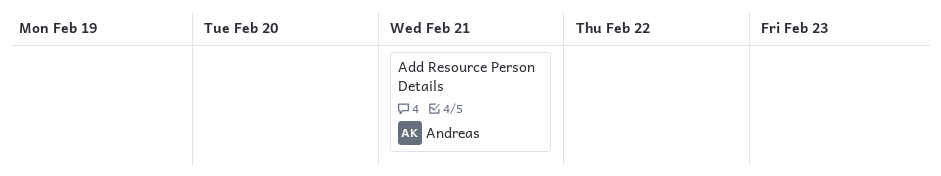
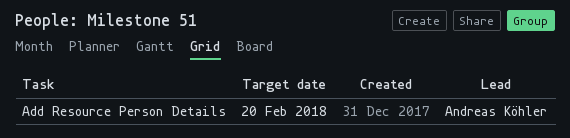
Add Resource Person Details, due: Feb 21 -> Feb 20

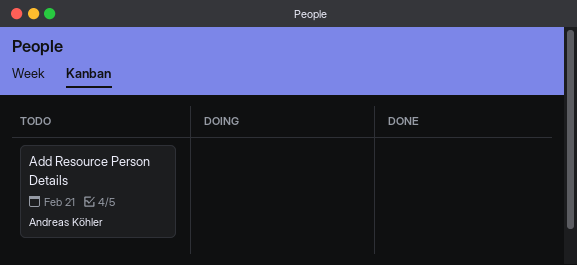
Add Resource Person Details, due: Feb 20 -> Feb 21

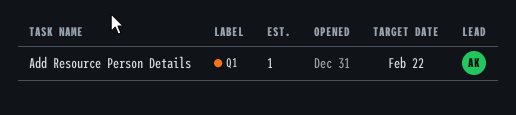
Add Resource Person Details, due: Feb 21 -> Feb 22

